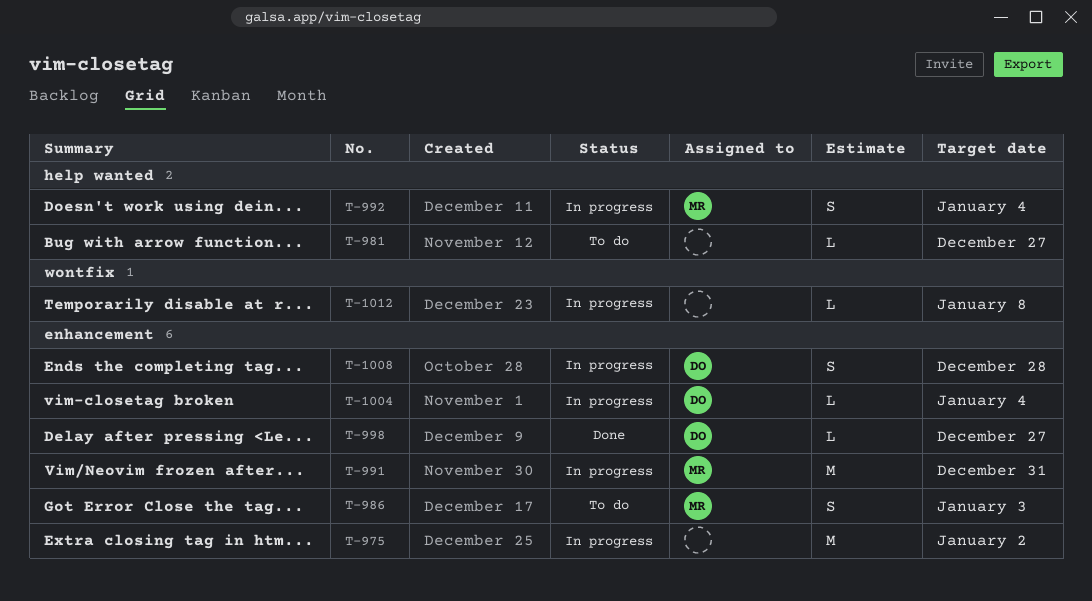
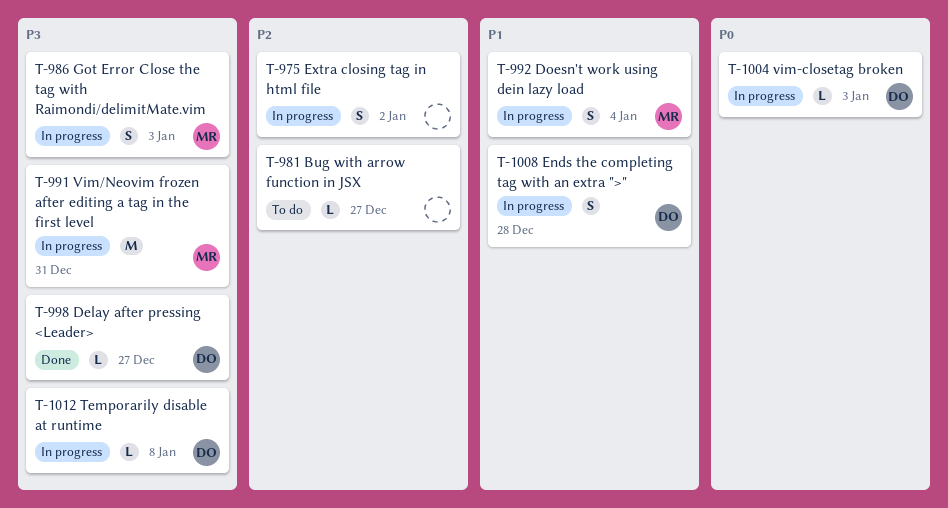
T-975, estimate: M -> S
T-986, status: To do -> In progress
T-1004, due: Jan 4 -> Jan 3
T-1012, owner: none -> DO

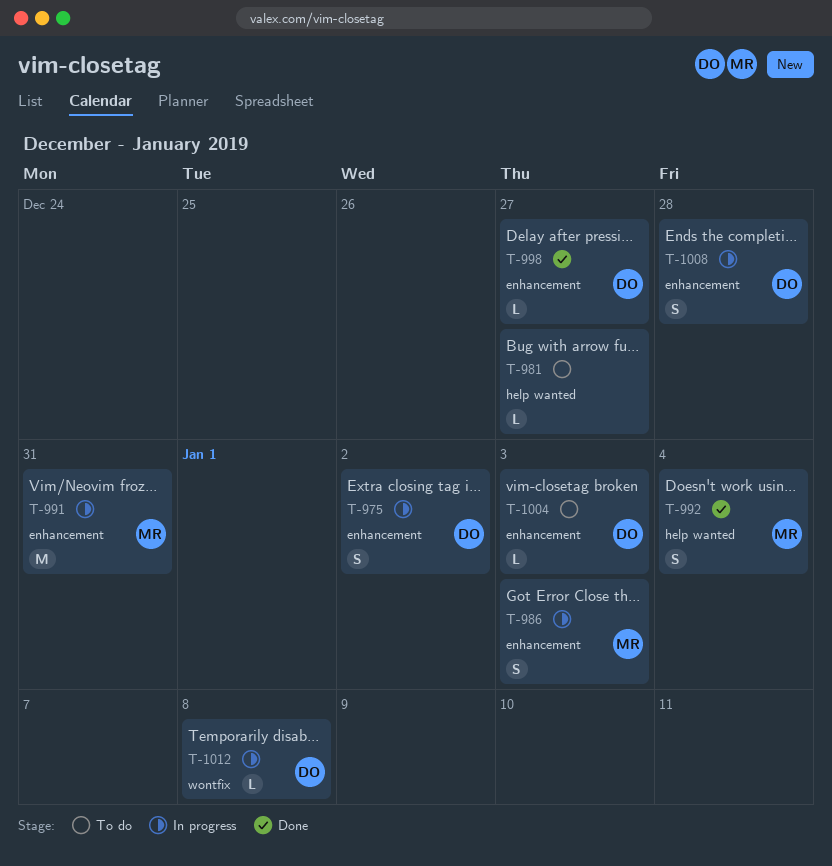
T-975, owner: none -> DO
T-992, status: In progress -> Done
T-1004, status: In progress -> To do

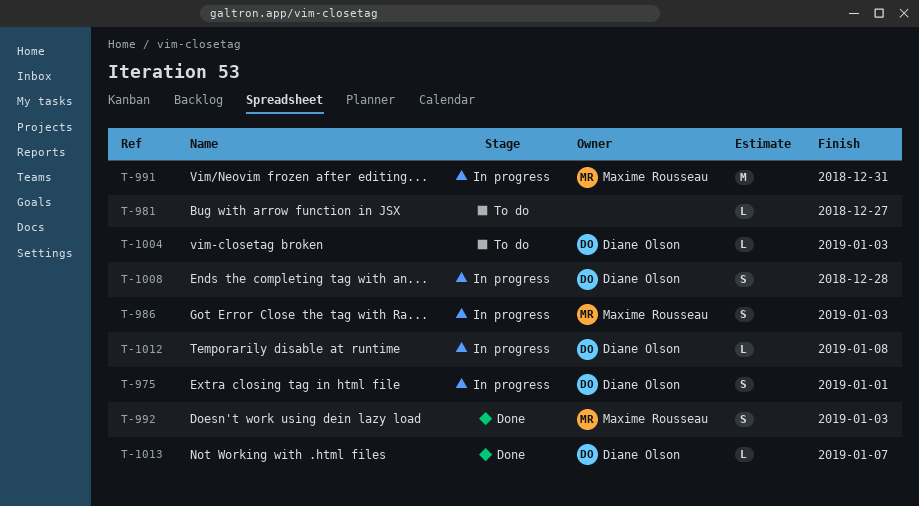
T-975, due: Jan 2 -> Jan 1
T-992, due: Jan 4 -> Jan 3
T-998: present -> none
T-1013: none -> present

